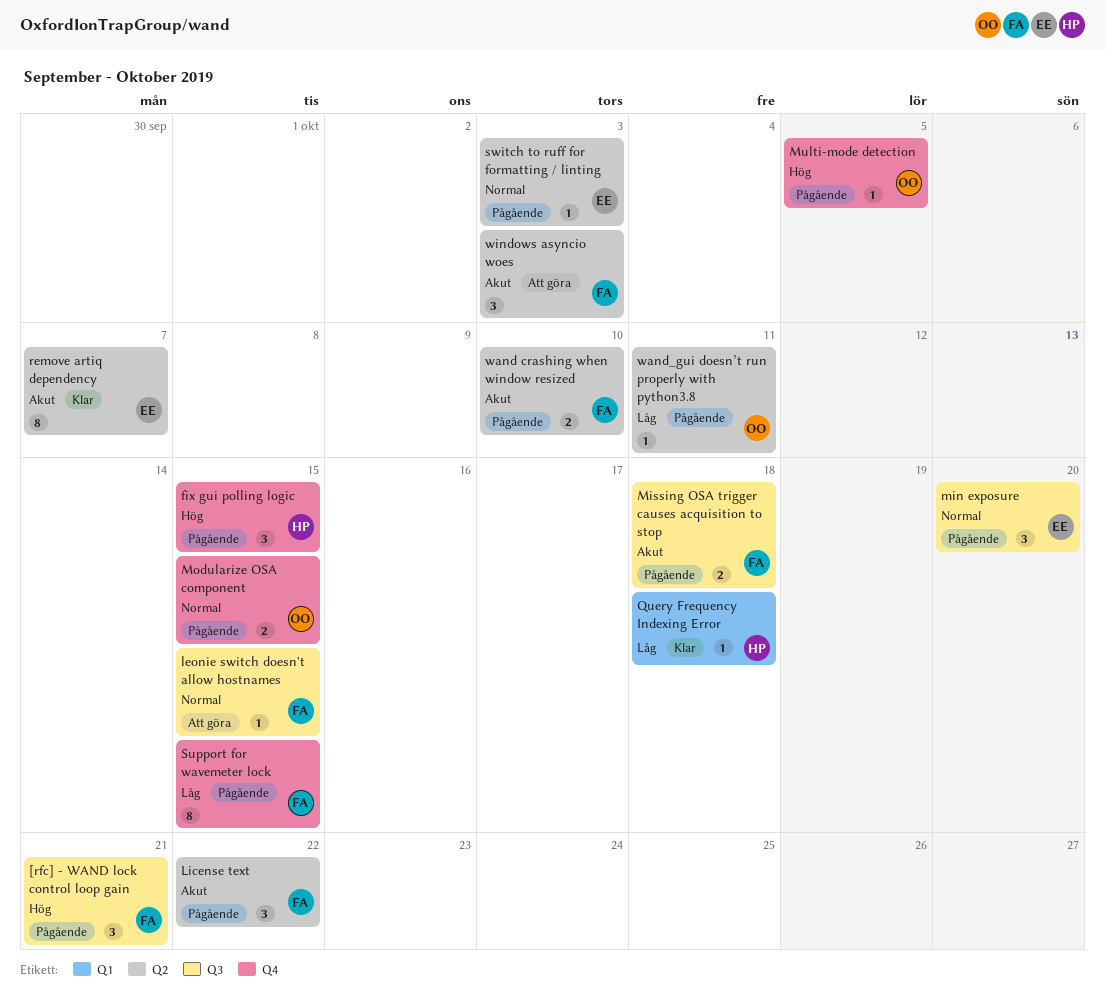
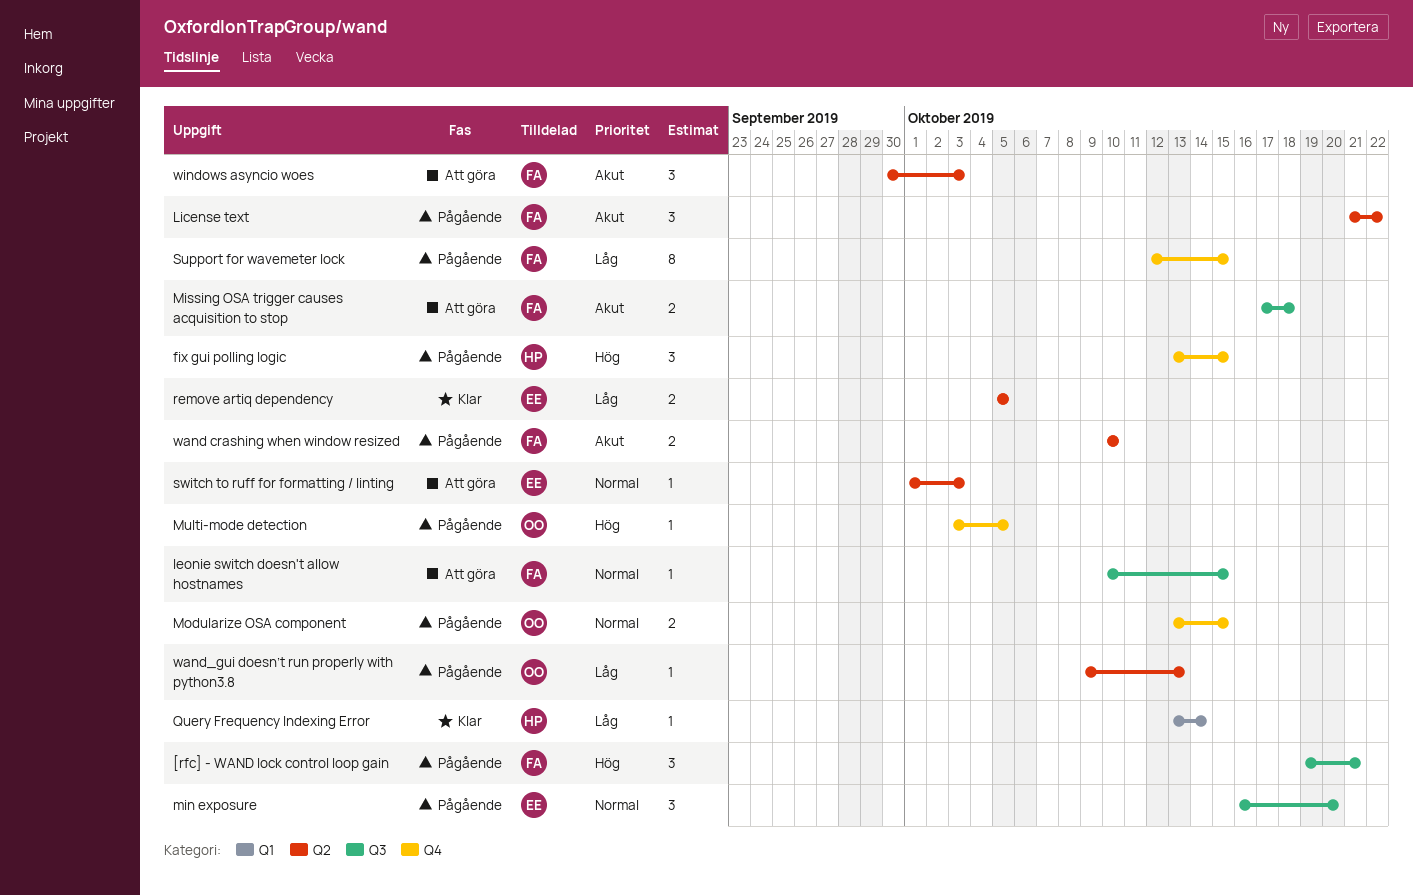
Missing OSA trigger causes acquisition to stop, status: Pågående -> Att göra
Query Frequency Indexing Error, due: Oct 18 -> Oct 14
remove artiq dependency, priority: Akut -> Låg
remove artiq dependency, estimate: 8 -> 2
remove artiq dependency, due: Oct 7 -> Oct 5
switch to ruff for formatting / linting, status: Pågående -> Att göra
wand_gui doesn’t run properly with python3.8, due: Oct 11 -> Oct 13

